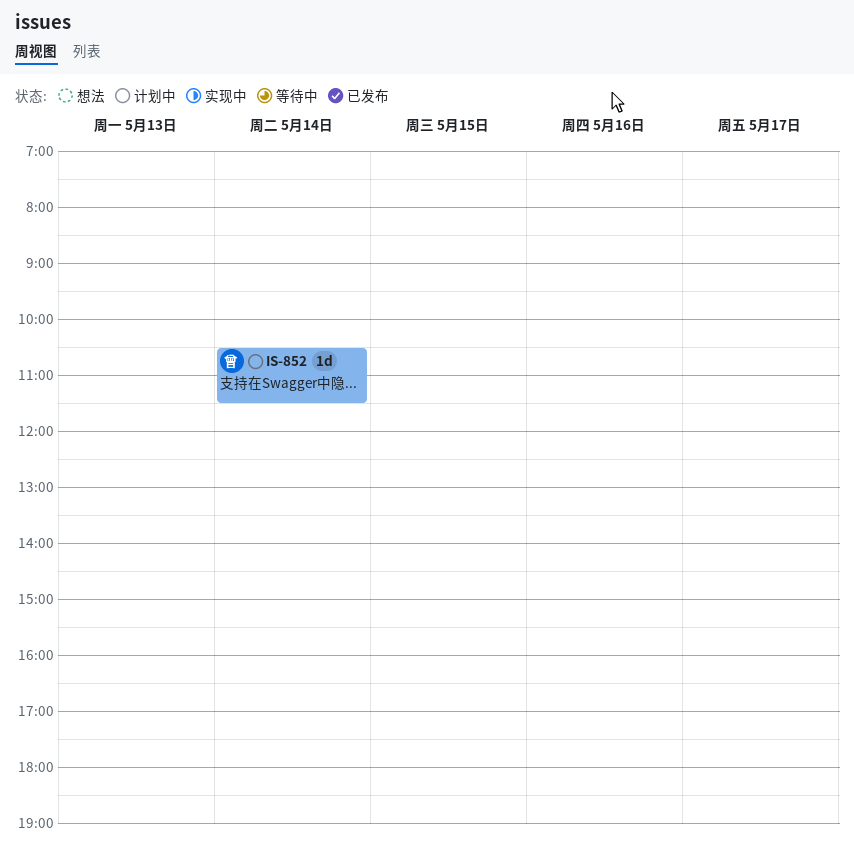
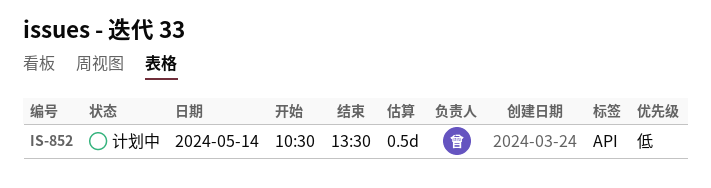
IS-852, estimate: 1d -> 0.5d
IS-852, ends: 11:30 -> 13:30

